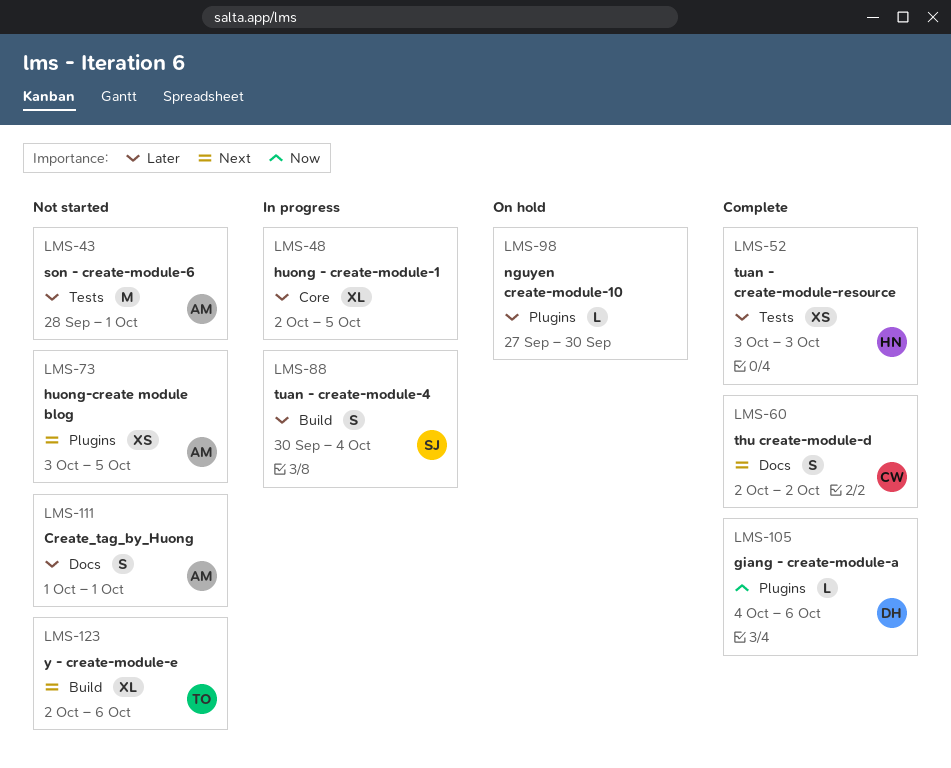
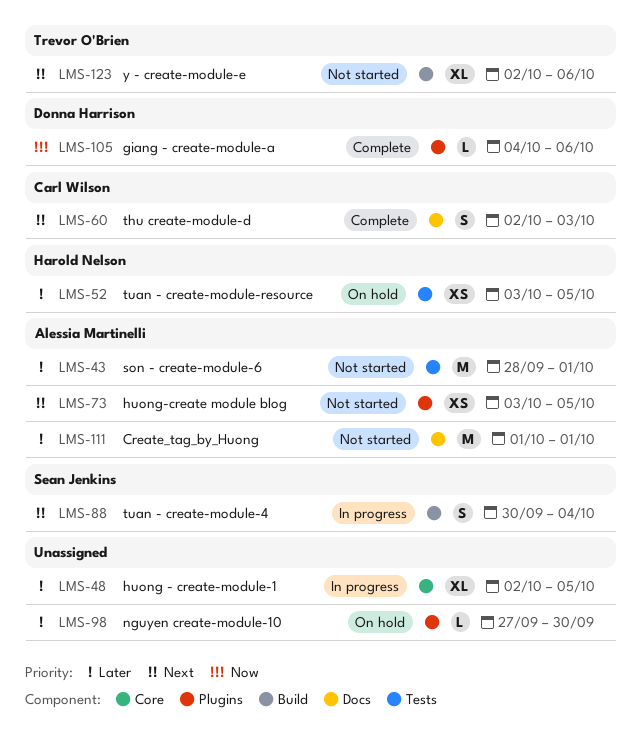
LMS-52, status: Complete -> On hold
LMS-52, due: Oct 3 -> Oct 5
LMS-60, due: Oct 2 -> Oct 3
LMS-88, priority: Later -> Next
LMS-111, estimate: S -> M

